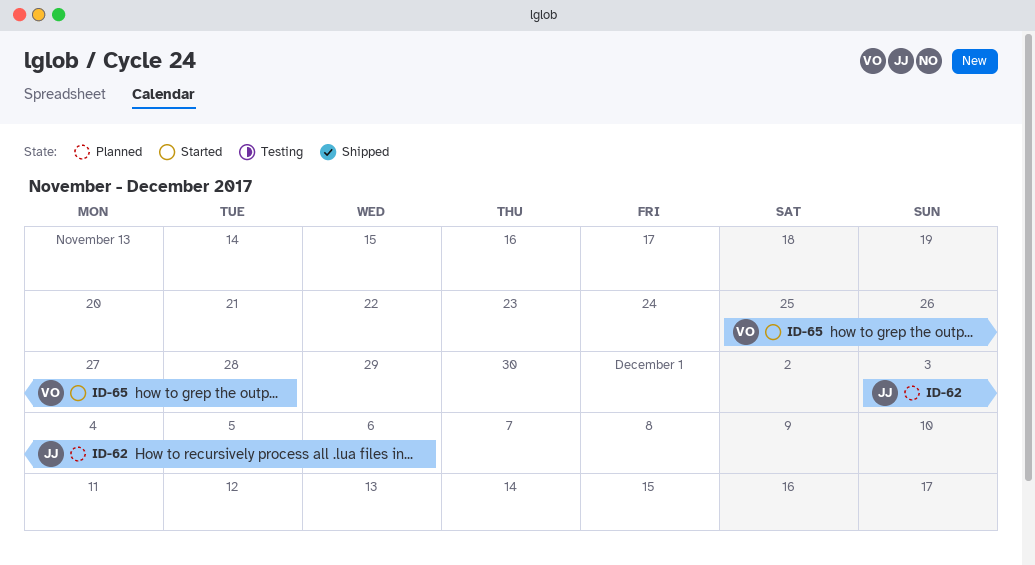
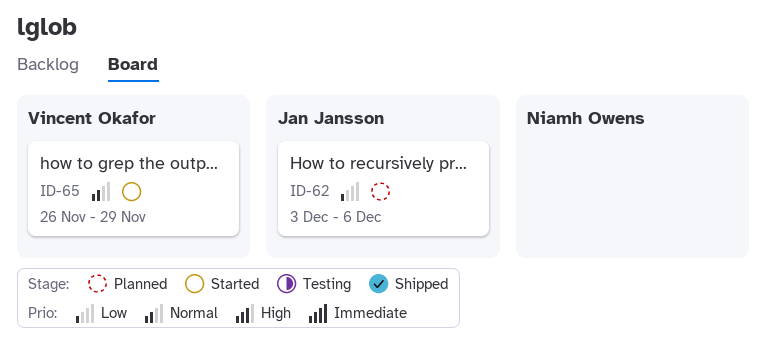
ID-65, start: Nov 25 -> Nov 26
ID-65, due: Nov 28 -> Nov 29

